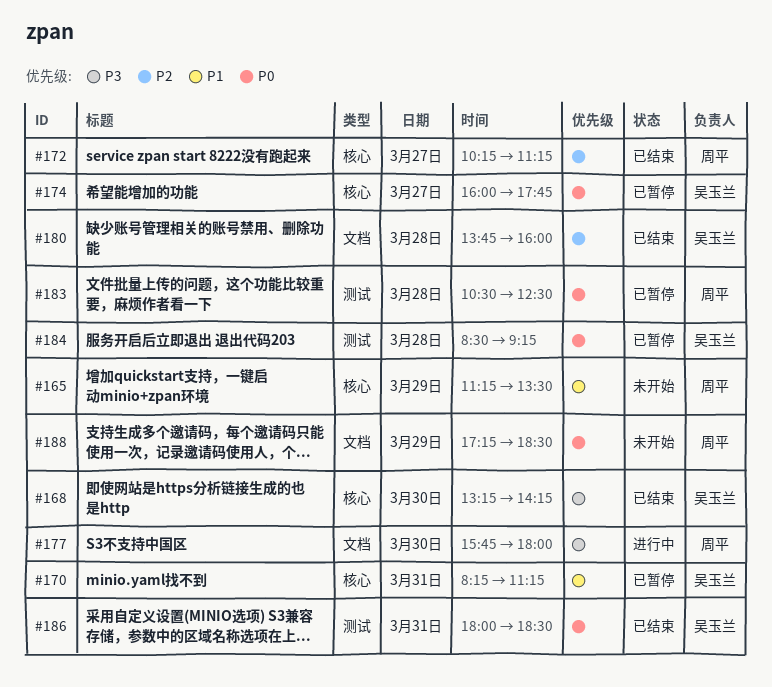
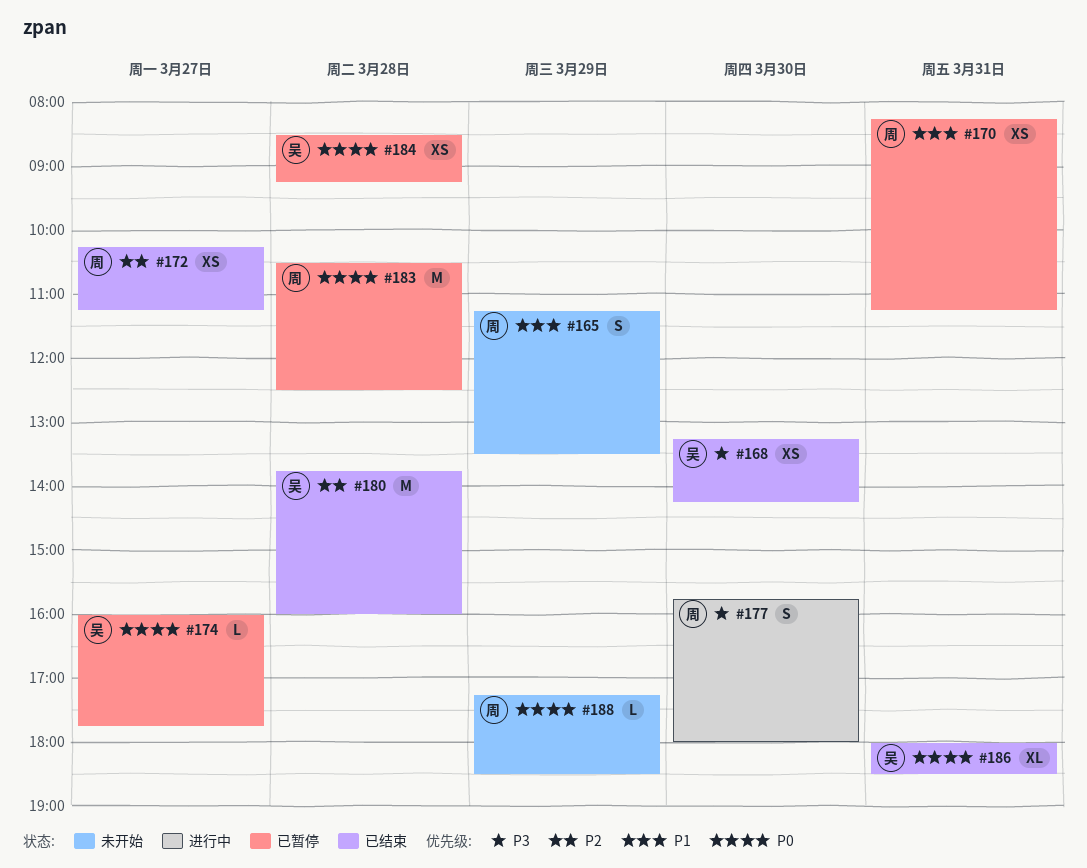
#170, owner: 吴玉兰 -> 周平

